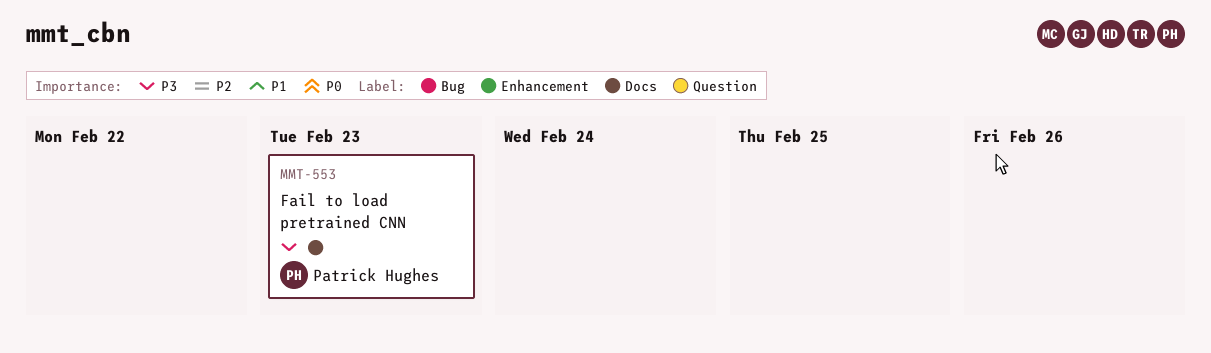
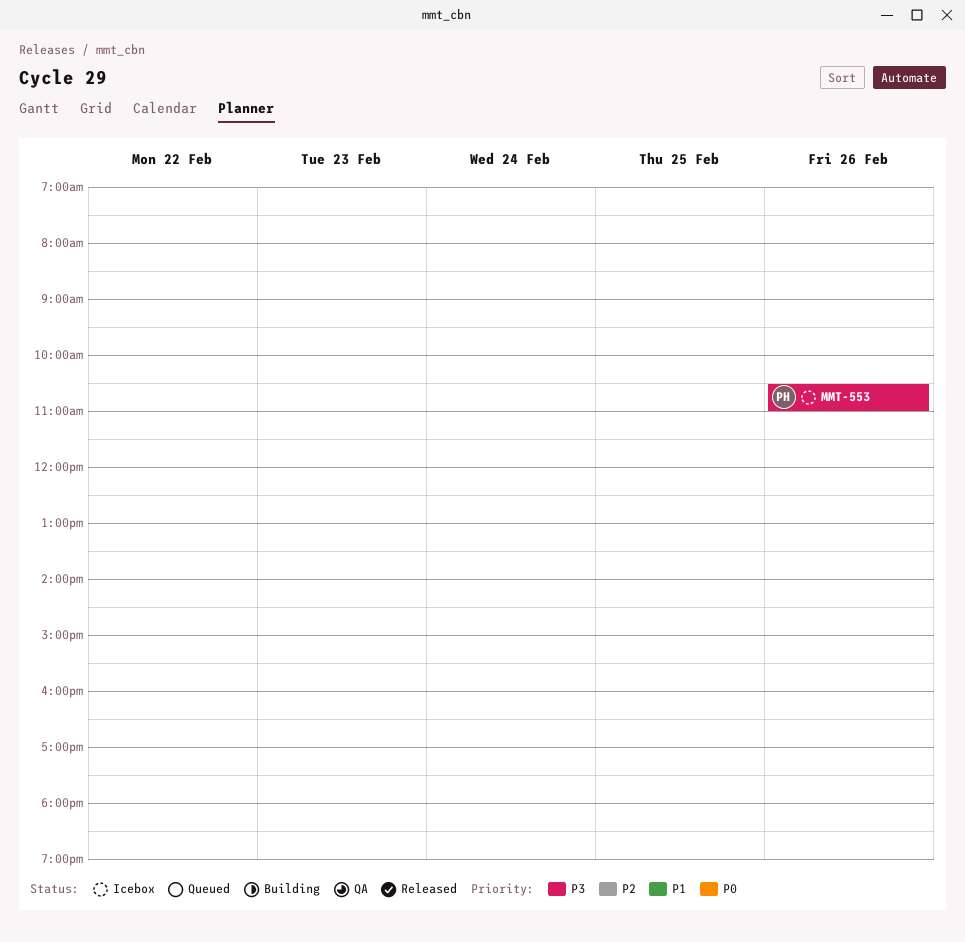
MMT-553, day: Feb 23 -> Feb 26

